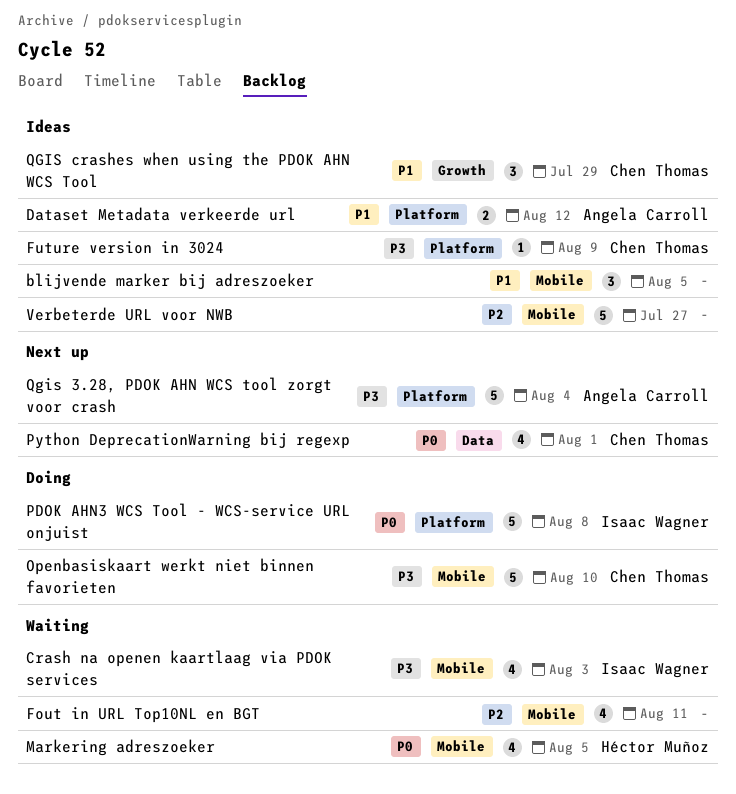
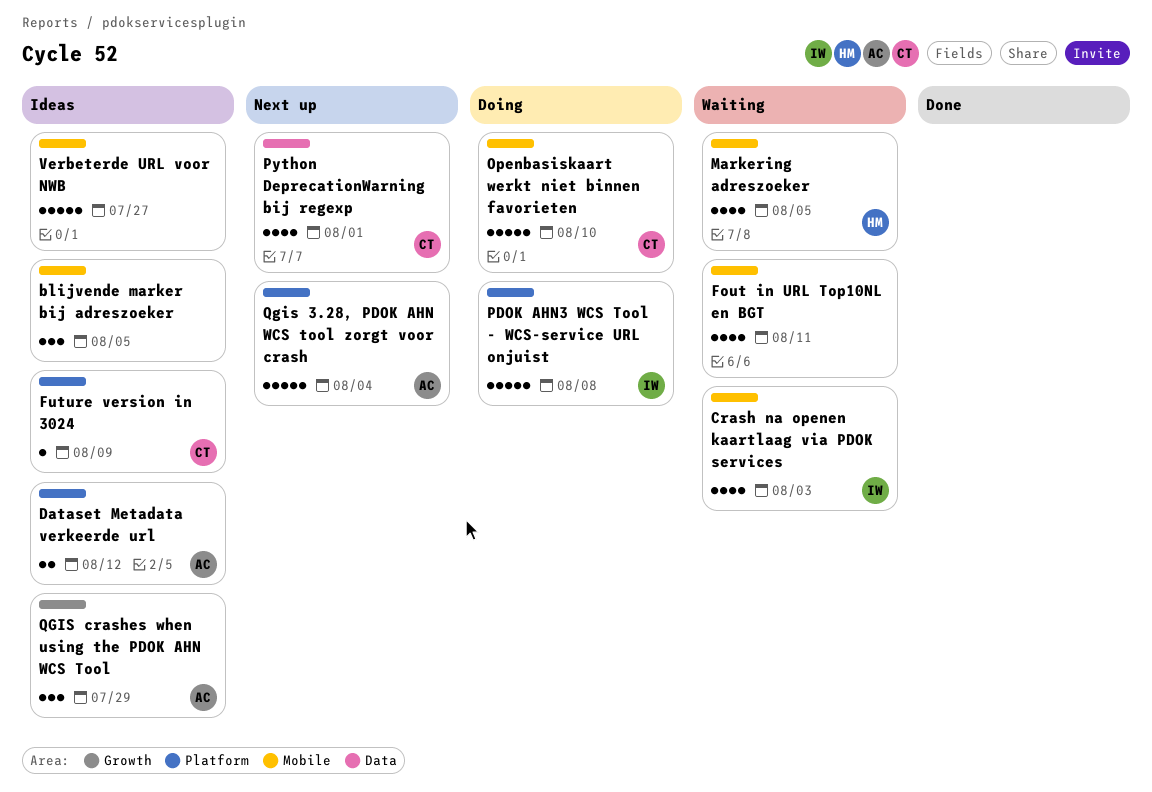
QGIS crashes when using the PDOK AHN WCS Tool, owner: Chen Thomas -> Angela Carroll

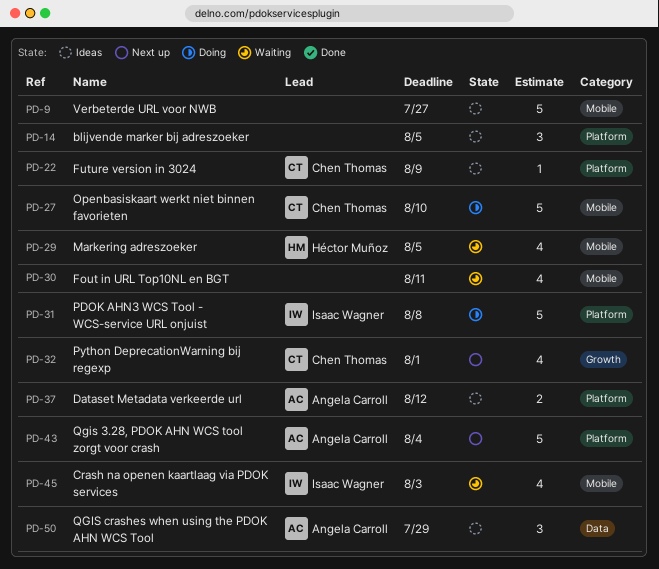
blijvende marker bij adreszoeker, label: Mobile -> Platform
Python DeprecationWarning bij regexp, label: Data -> Growth
QGIS crashes when using the PDOK AHN WCS Tool, label: Growth -> Data

